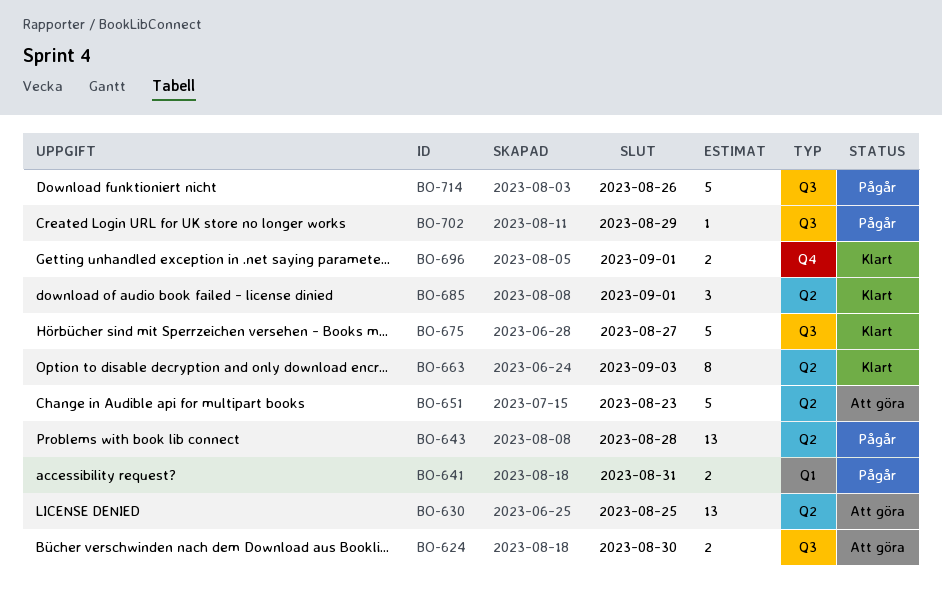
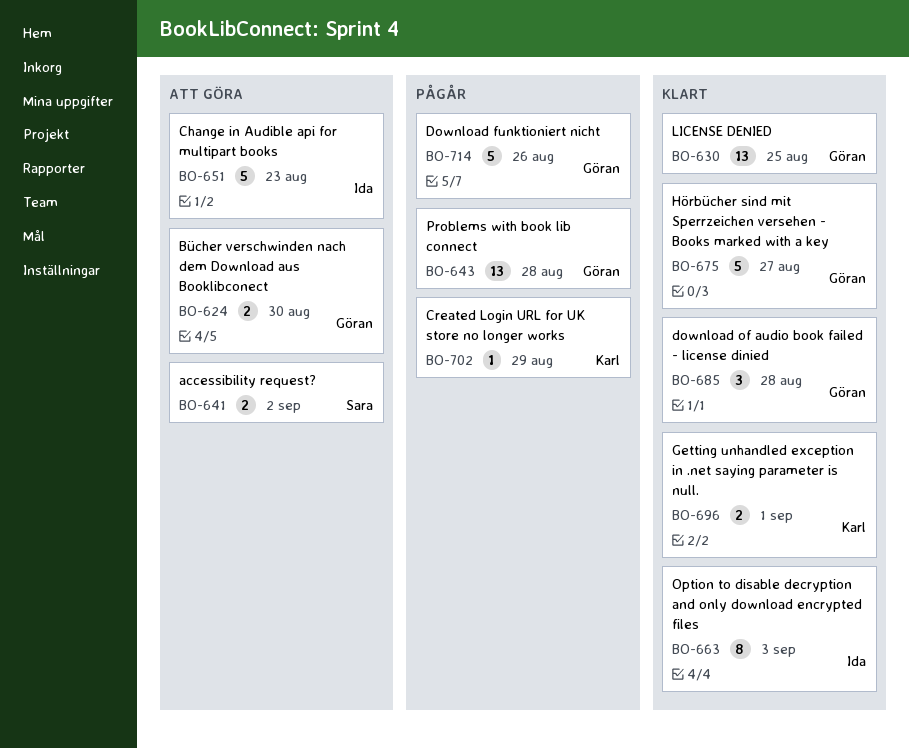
BO-630, status: Att göra -> Klart
BO-641, status: Pågår -> Att göra
BO-641, due: Aug 31 -> Sep 2
BO-685, due: Sep 1 -> Aug 28

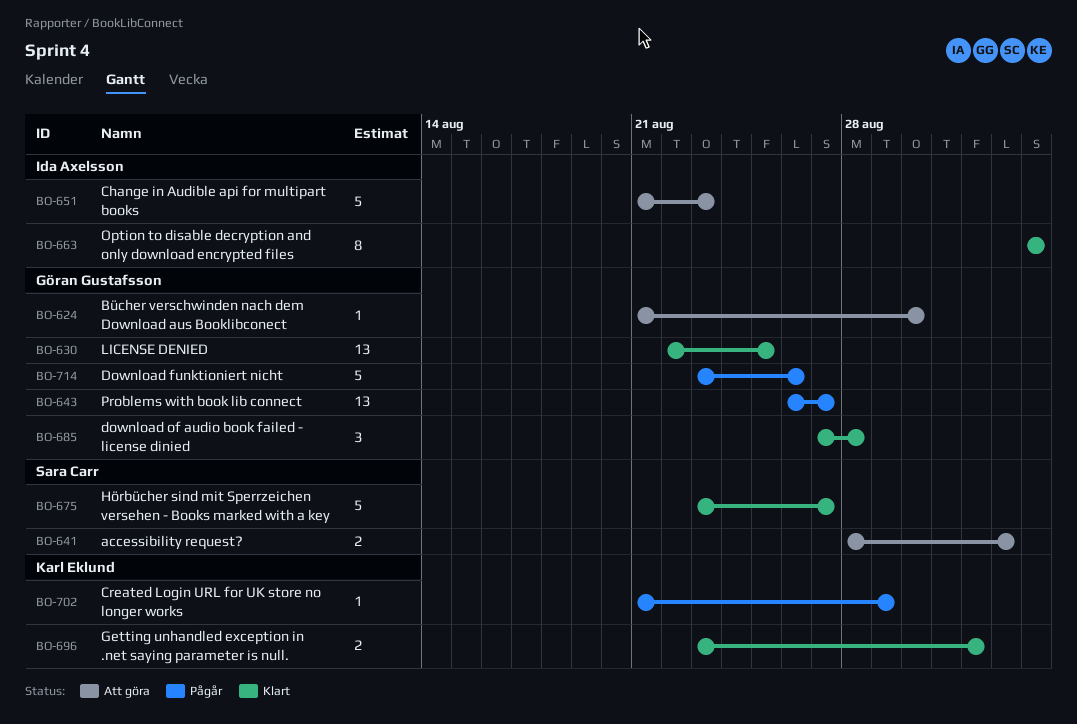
BO-624, estimate: 2 -> 1
BO-643, due: Aug 28 -> Aug 27
BO-675, owner: Göran Gustafsson -> Sara Carr

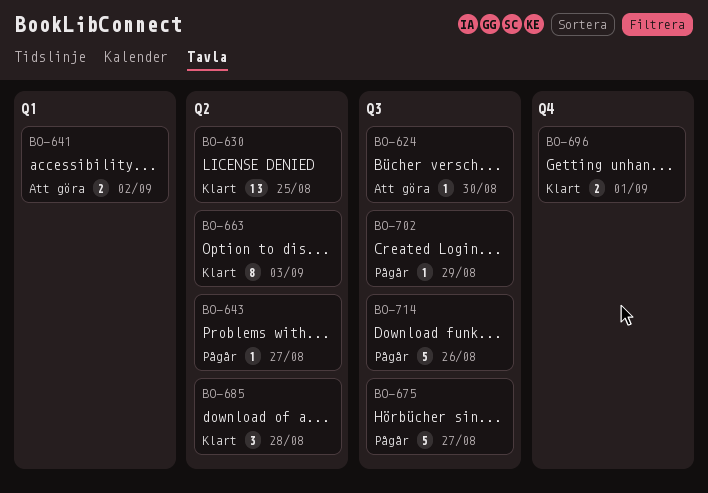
BO-643, estimate: 13 -> 1
BO-651: present -> none
BO-675, status: Klart -> Pågår

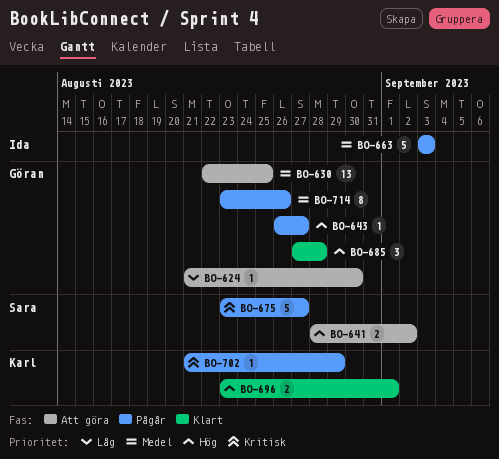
BO-630, status: Klart -> Att göra
BO-663, status: Klart -> Pågår
BO-663, estimate: 8 -> 5
BO-714, estimate: 5 -> 8

